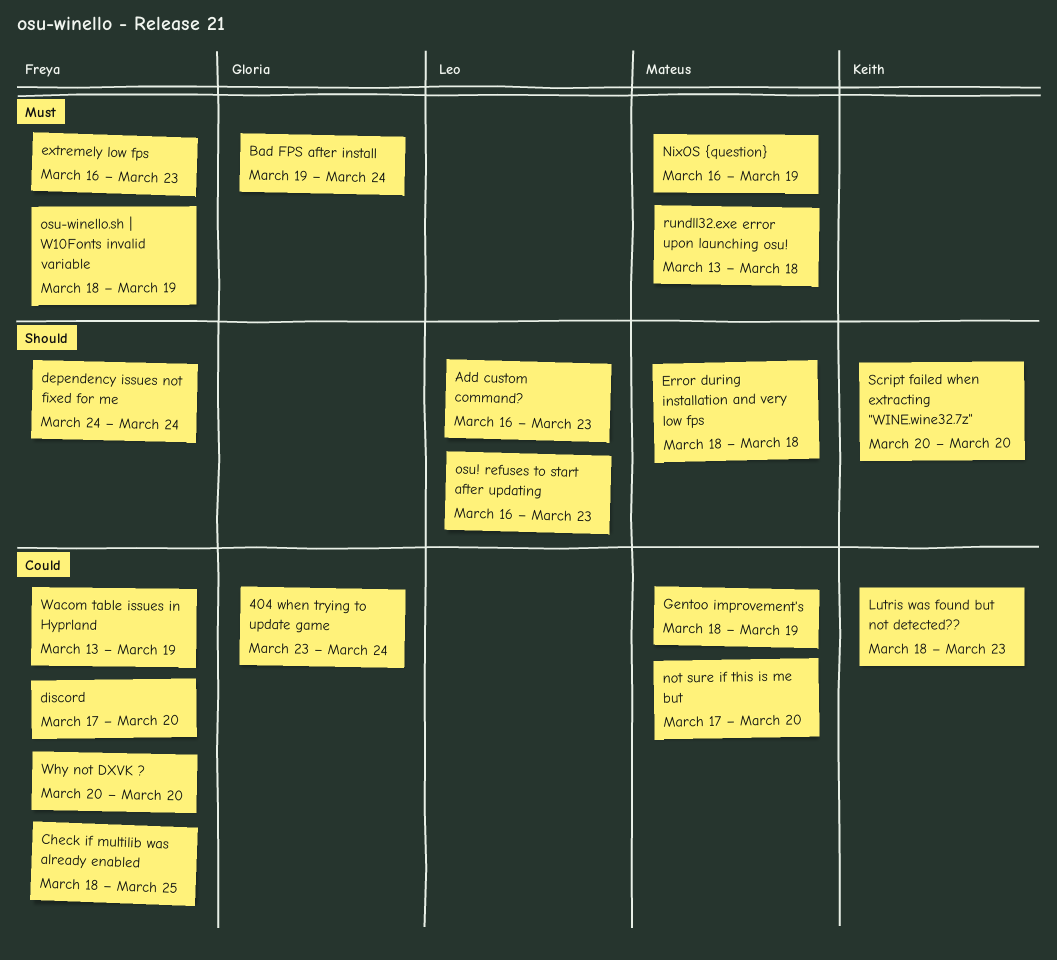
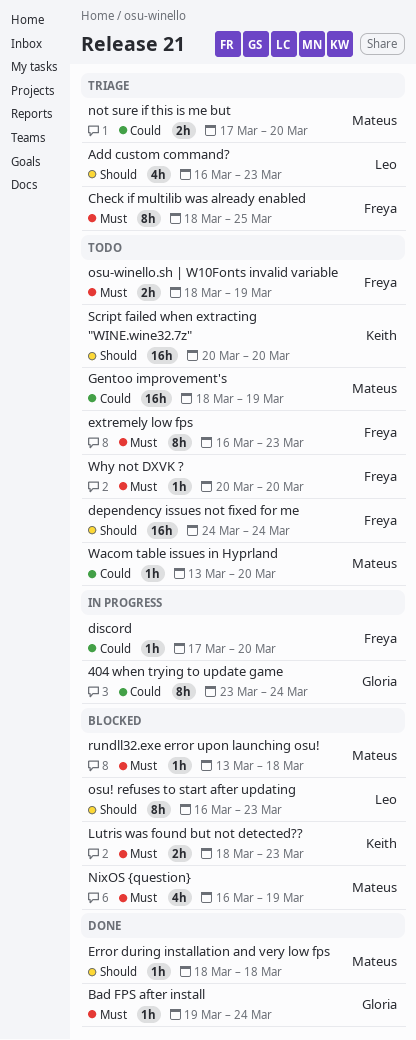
Check if multilib was already enabled, priority: Could -> Must
Lutris was found but not detected??, priority: Could -> Must
Wacom table issues in Hyprland, owner: Freya -> Mateus
Wacom table issues in Hyprland, due: Mar 19 -> Mar 20
Why not DXVK ?, priority: Could -> Must

